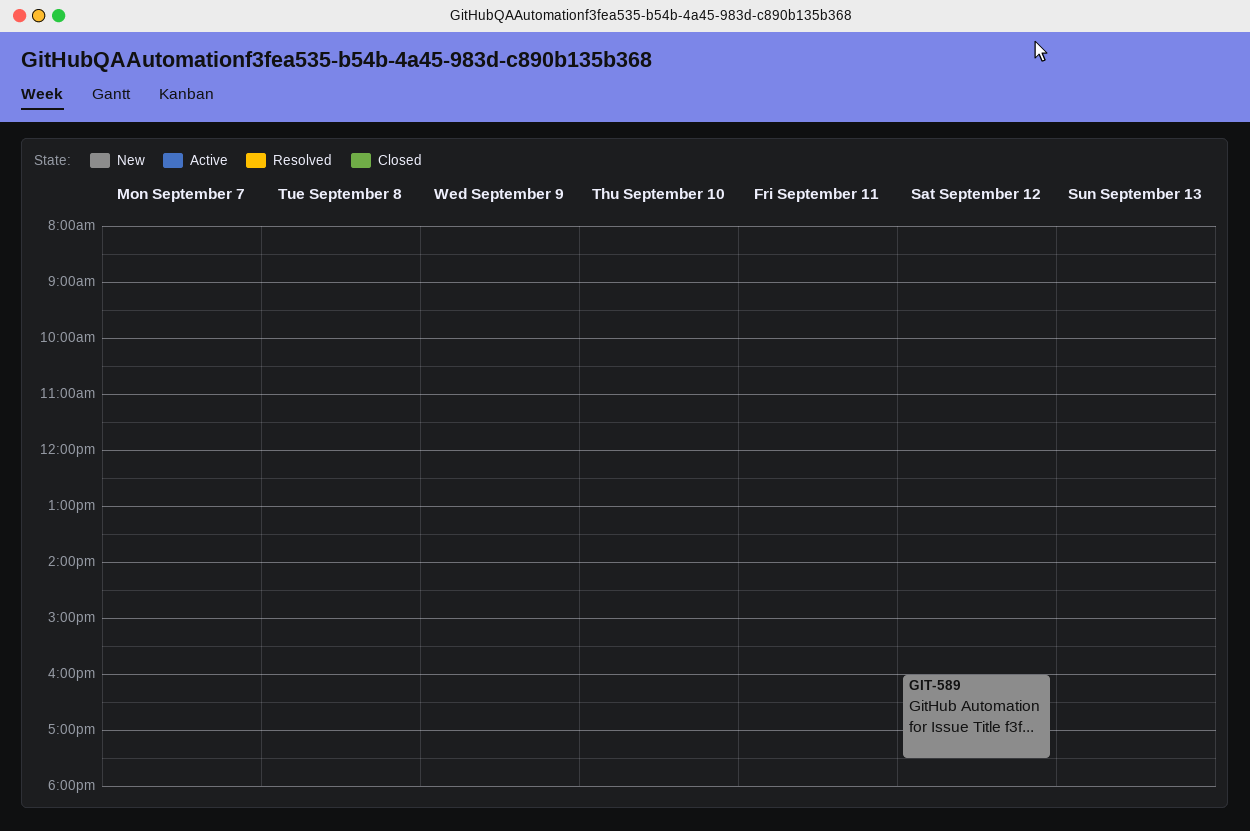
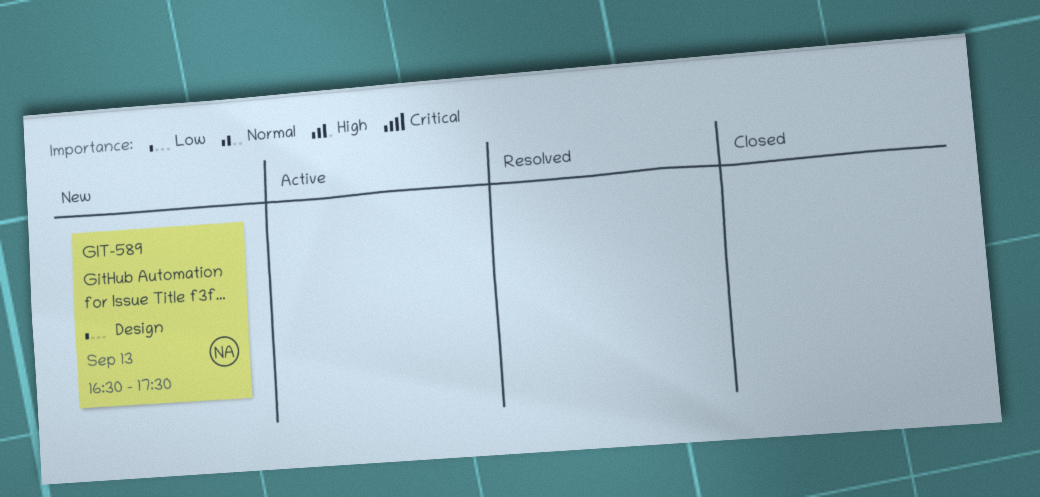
GIT-589, day: Sep 12 -> Sep 13
GIT-589, begins: 16:00 -> 16:30

